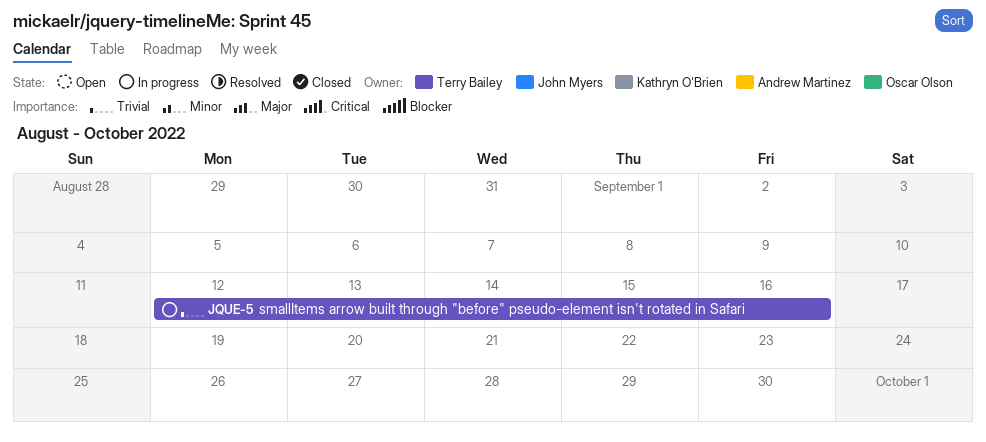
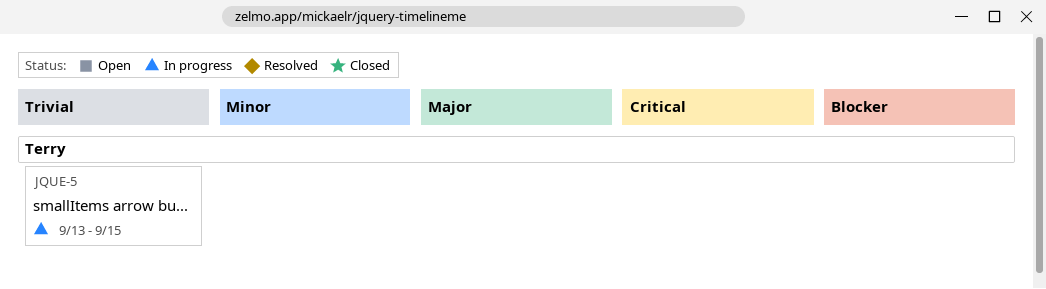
JQUE-5, start: Sep 12 -> Sep 13
JQUE-5, due: Sep 16 -> Sep 15

